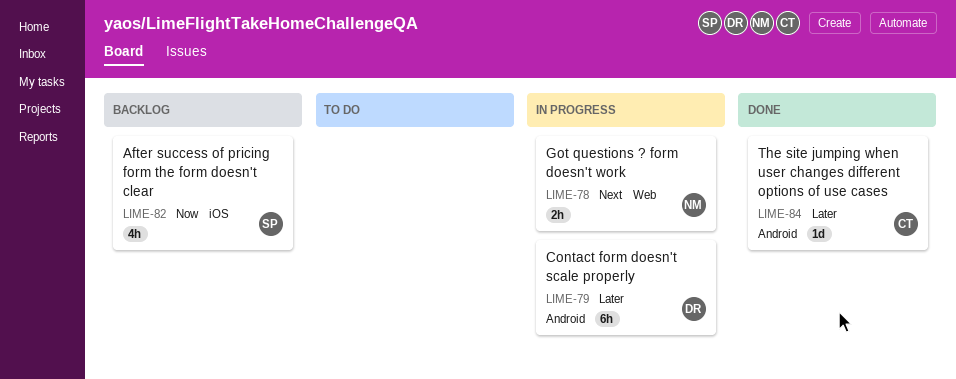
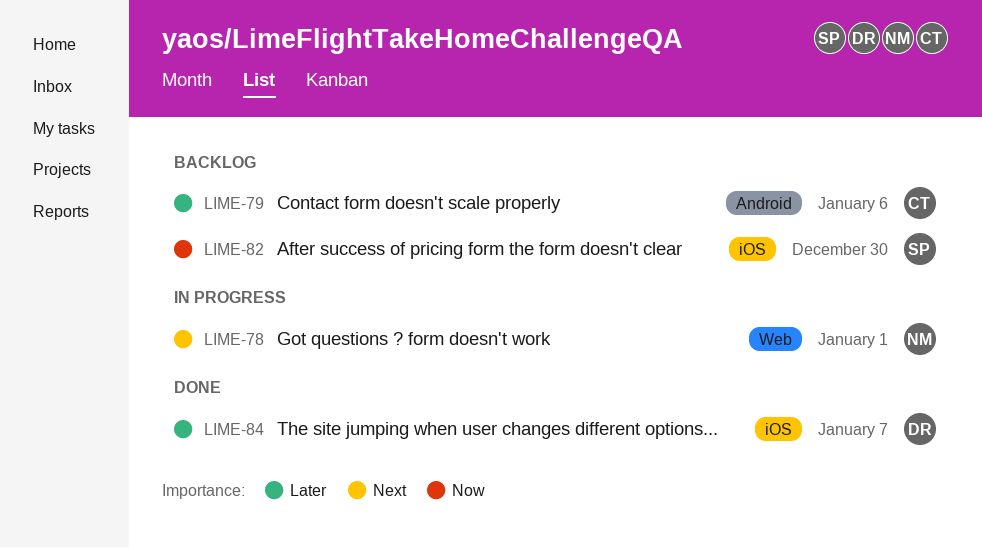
LIME-79, status: In progress -> Backlog
LIME-79, owner: DR -> CT
LIME-84, owner: CT -> DR
LIME-84, label: Android -> iOS

